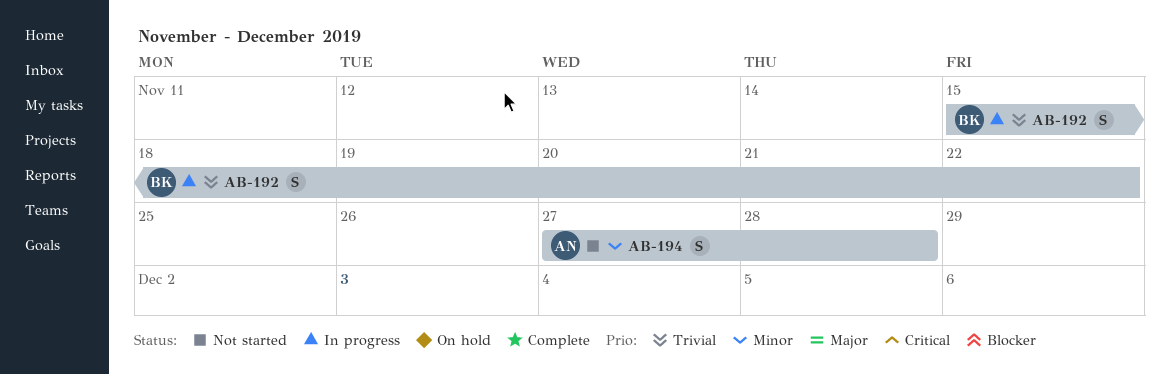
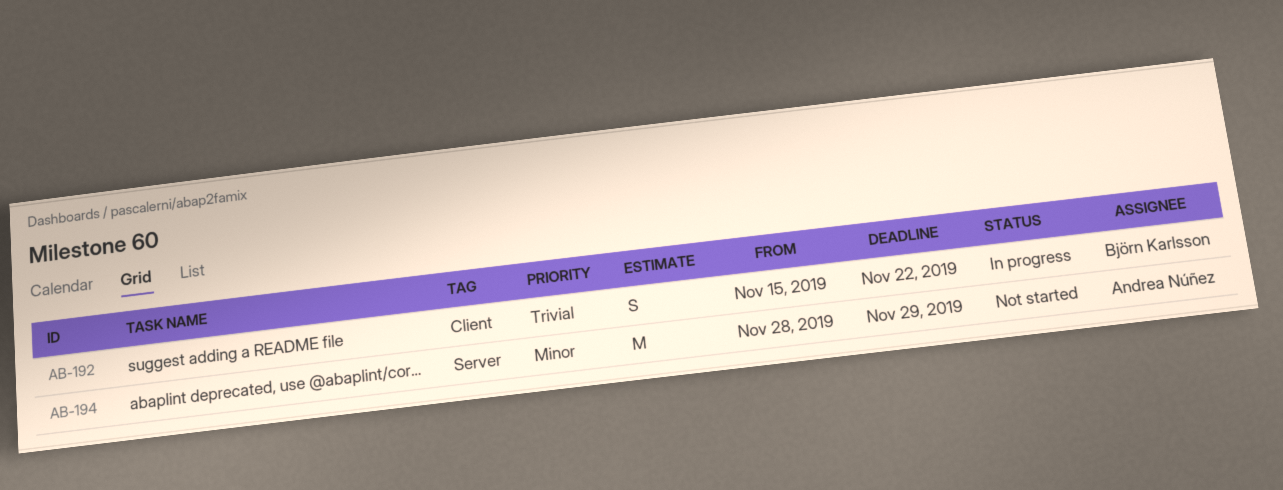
AB-194, estimate: S -> M
AB-194, start: Nov 27 -> Nov 28
AB-194, due: Nov 28 -> Nov 29

